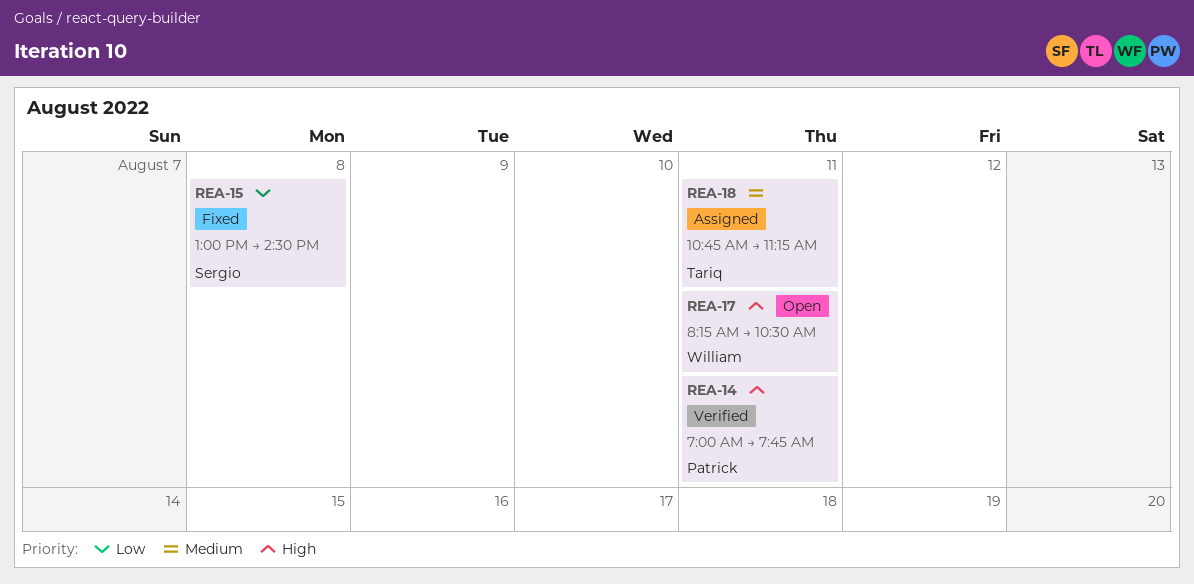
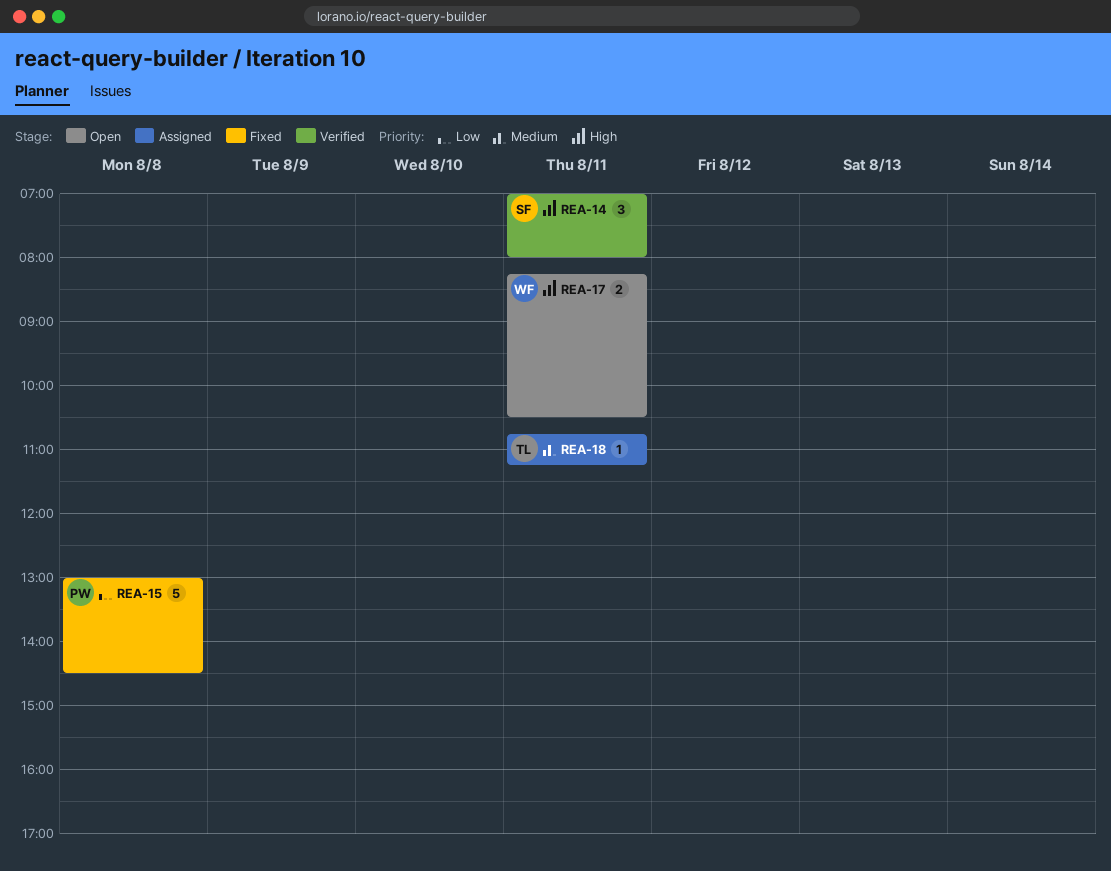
REA-14, owner: Patrick -> Sergio
REA-14, ends: 07:45 -> 08:00
REA-15, owner: Sergio -> Patrick

